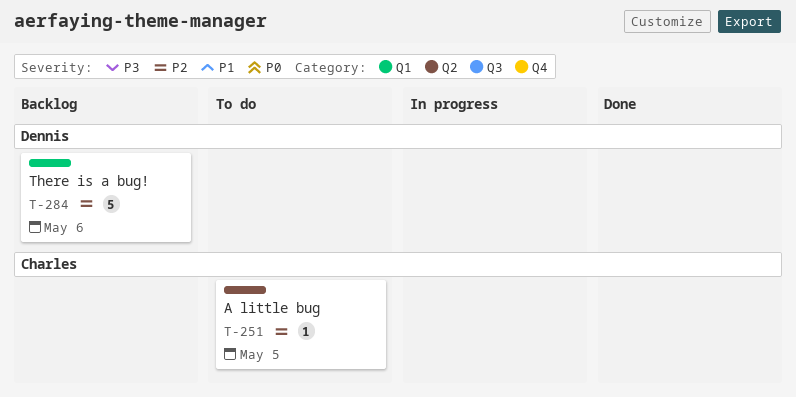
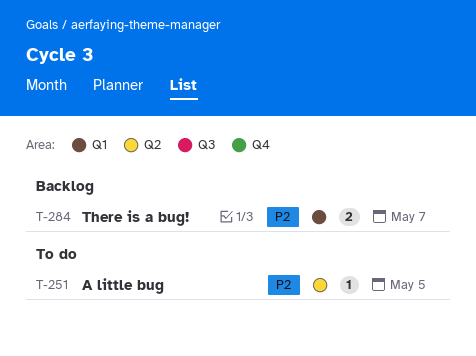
T-284, estimate: 5 -> 2
T-284, due: May 6 -> May 7

